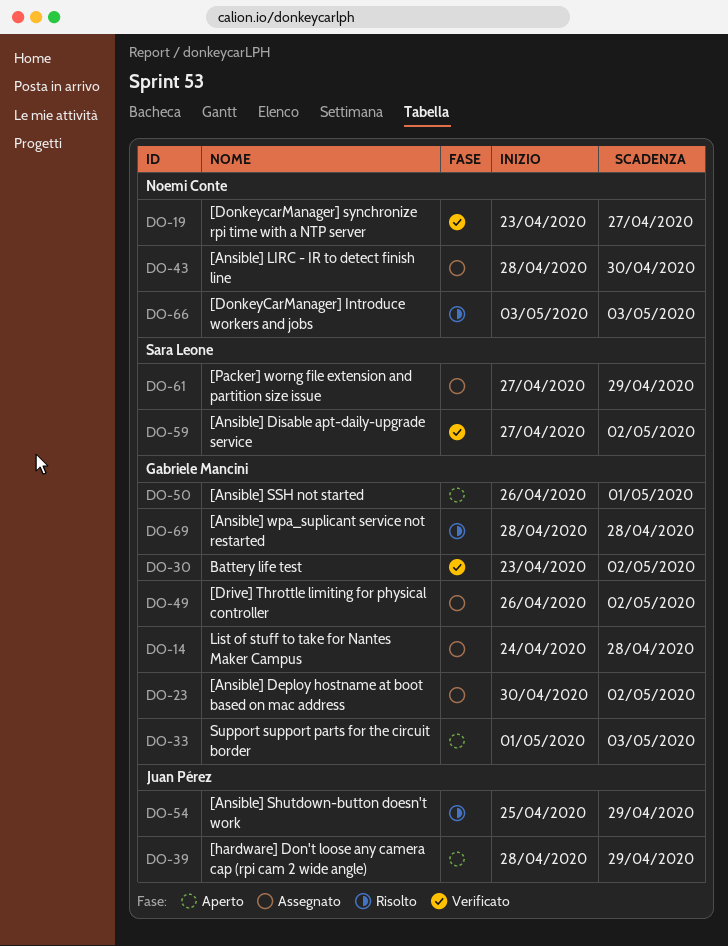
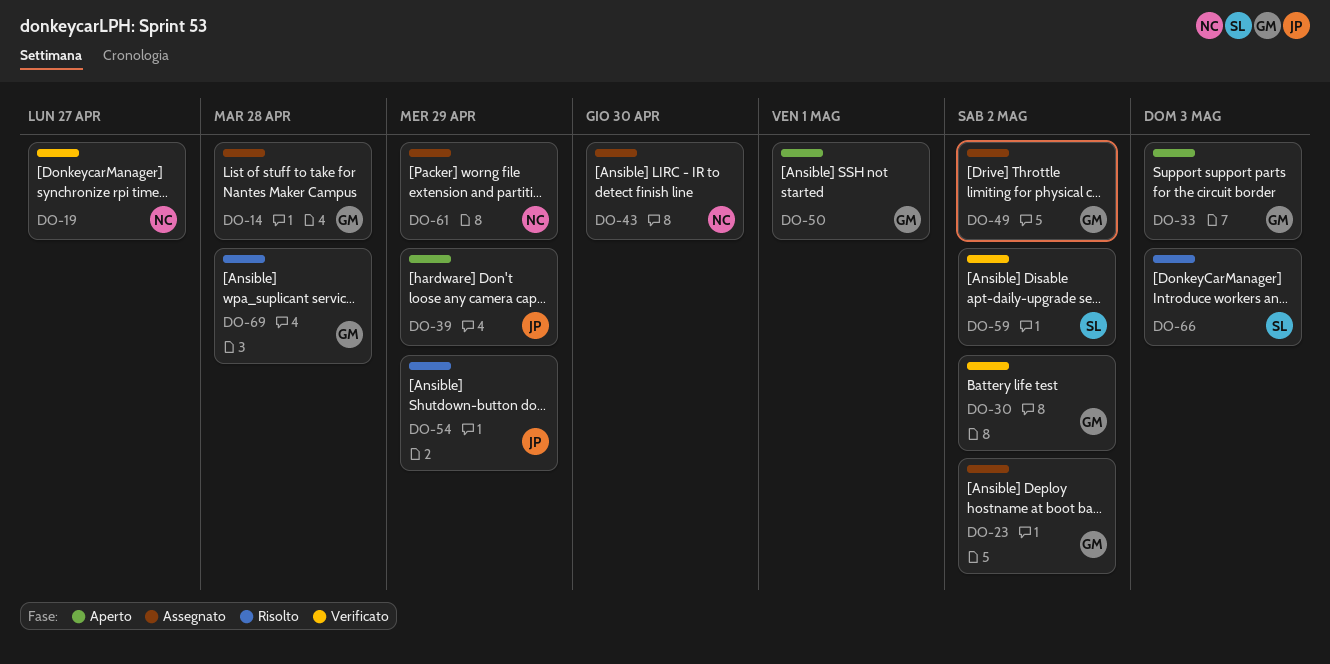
DO-61, owner: Sara Leone -> Noemi Conte
DO-66, owner: Noemi Conte -> Sara Leone

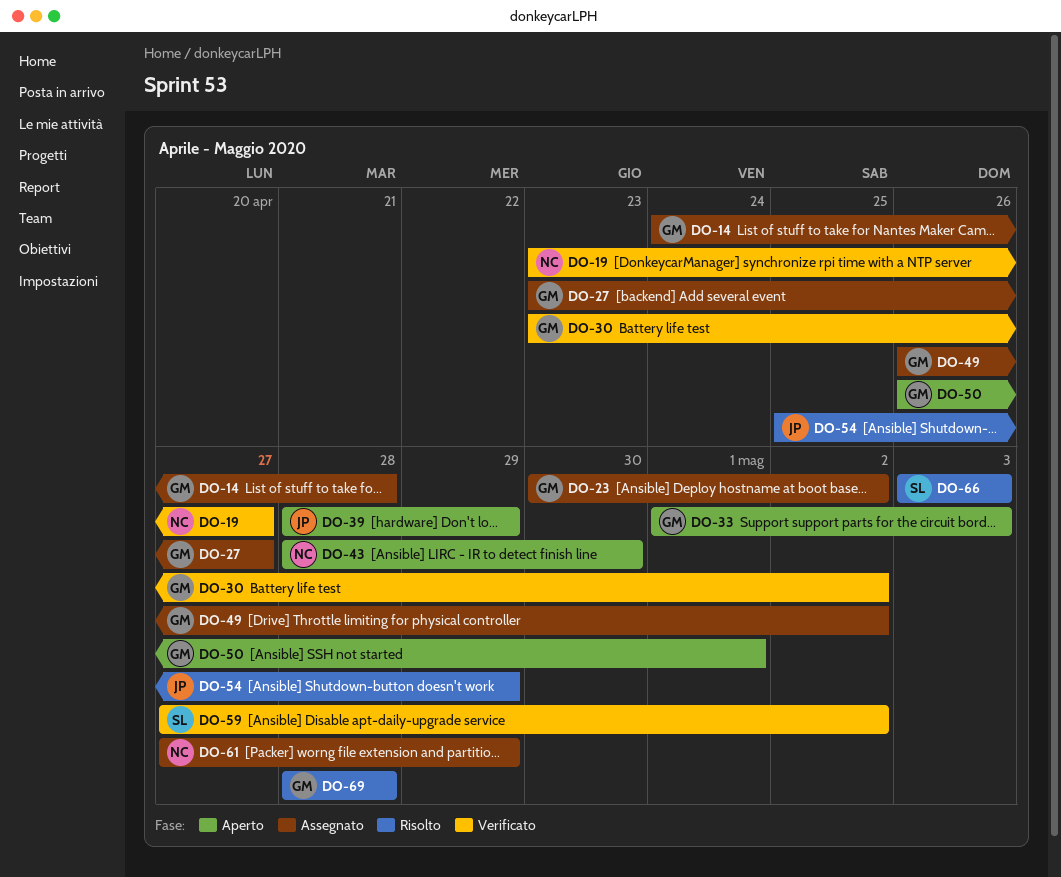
DO-27: none -> present
DO-43, status: Assegnato -> Aperto

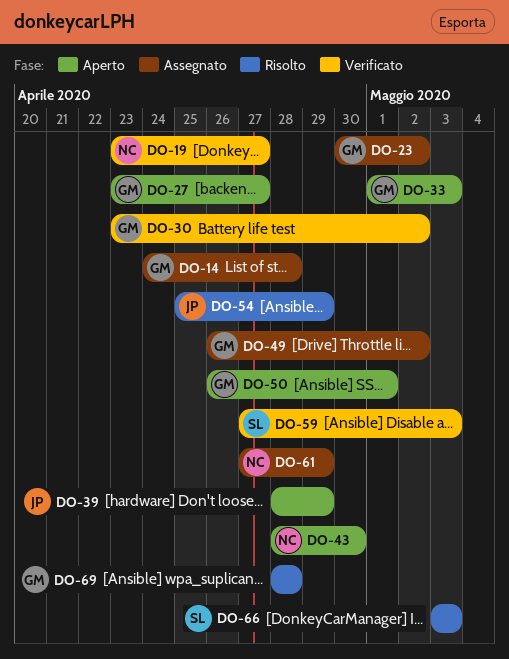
DO-27, status: Assegnato -> Aperto
DO-59, due: May 2 -> May 3

